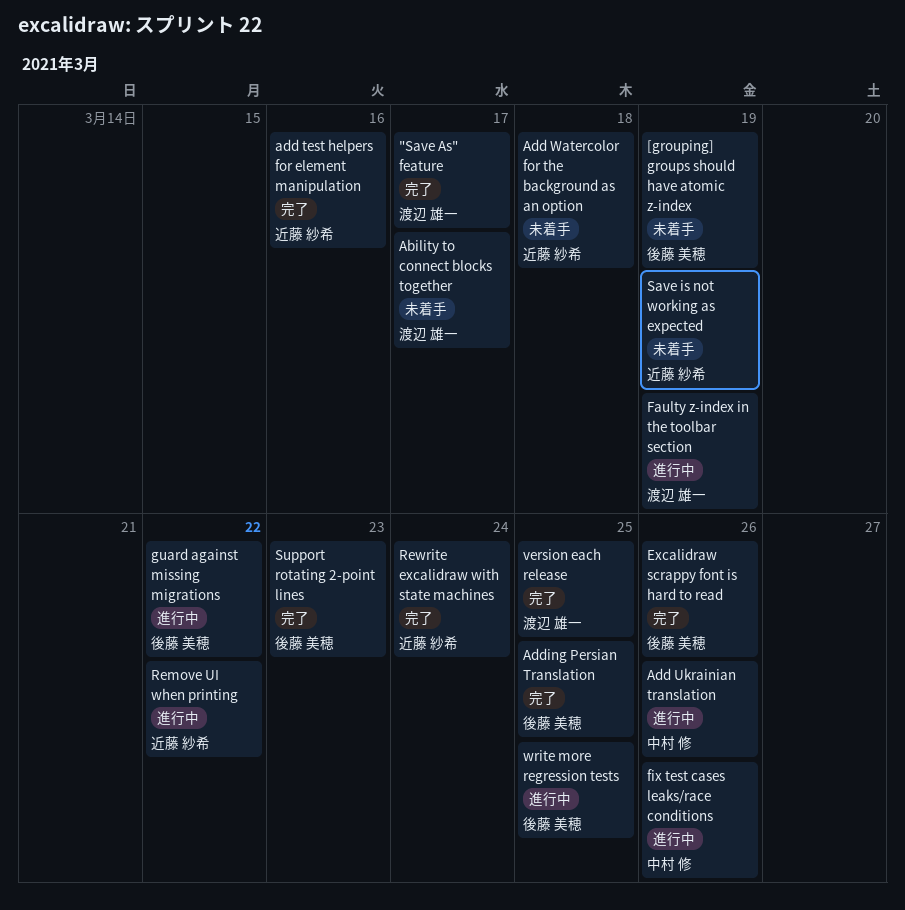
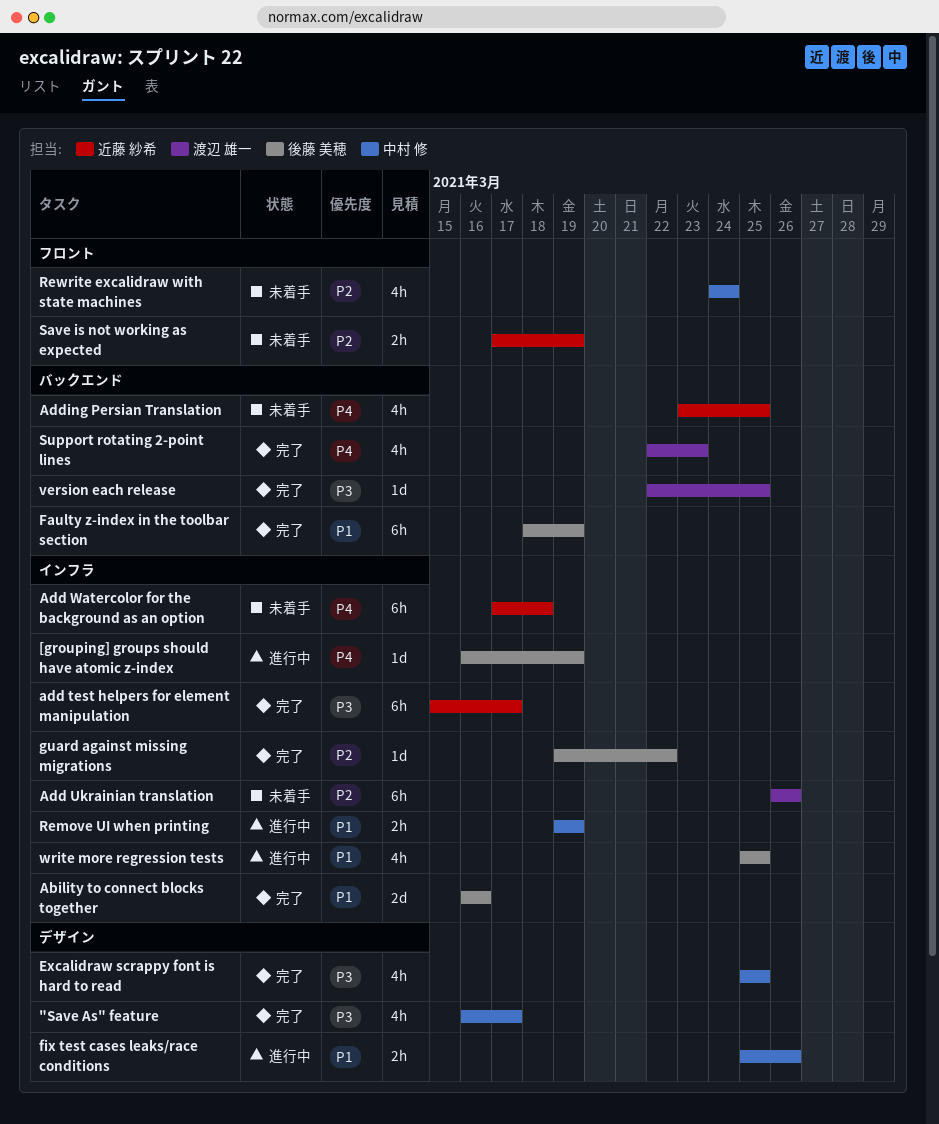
"Save As" feature, owner: 渡辺 雄一 -> 中村 修
[grouping] groups should have atomic z-index, status: 未着手 -> 進行中
Ability to connect blocks together, status: 未着手 -> 完了
Ability to connect blocks together, owner: 渡辺 雄一 -> 後藤 美穂
Ability to connect blocks together, due: Mar 17 -> Mar 16
add test helpers for element manipulation, due: Mar 16 -> Mar 17
Add Ukrainian translation, status: 進行中 -> 未着手
Add Ukrainian translation, owner: 中村 修 -> 渡辺 雄一
Adding Persian Translation, status: 完了 -> 未着手
Adding Persian Translation, owner: 後藤 美穂 -> 近藤 紗希
Excalidraw scrappy font is hard to read, owner: 後藤 美穂 -> 中村 修
Excalidraw scrappy font is hard to read, due: Mar 26 -> Mar 25
Faulty z-index in the toolbar section, status: 進行中 -> 完了
Faulty z-index in the toolbar section, owner: 渡辺 雄一 -> 後藤 美穂
guard against missing migrations, status: 進行中 -> 完了
Remove UI when printing, owner: 近藤 紗希 -> 中村 修
Remove UI when printing, due: Mar 22 -> Mar 19
Rewrite excalidraw with state machines, status: 完了 -> 未着手
Rewrite excalidraw with state machines, owner: 近藤 紗希 -> 中村 修
Support rotating 2-point lines, owner: 後藤 美穂 -> 渡辺 雄一

